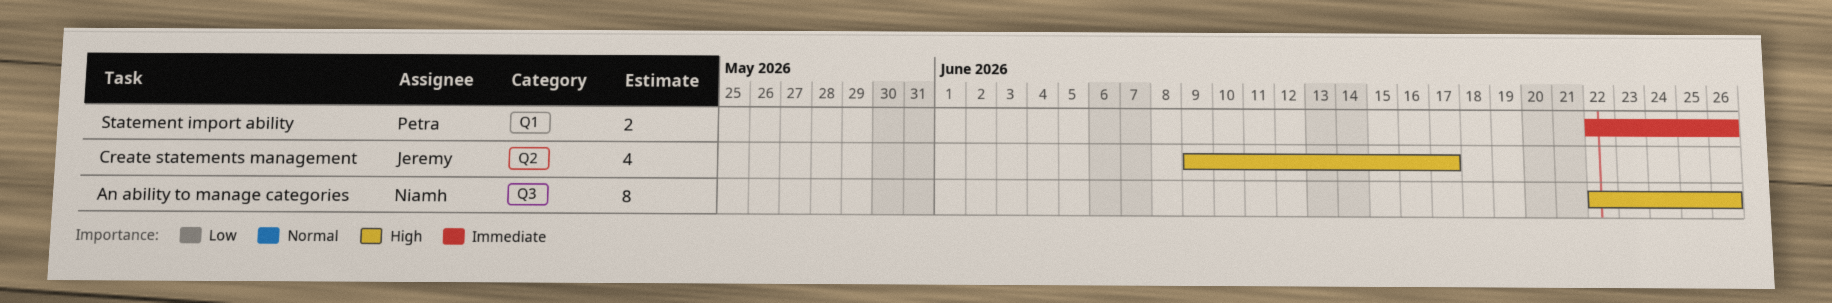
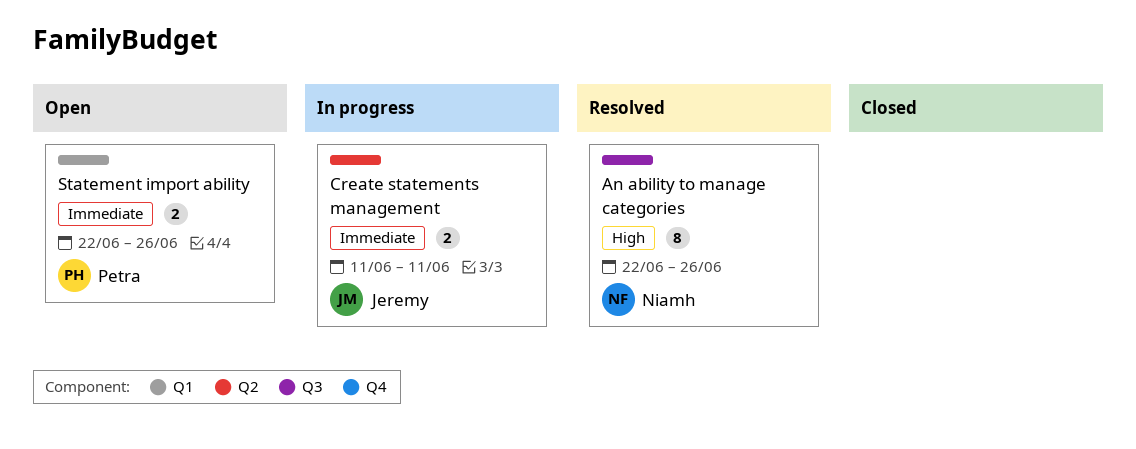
Create statements management, priority: High -> Immediate
Create statements management, estimate: 4 -> 2
Create statements management, start: Jun 9 -> Jun 11
Create statements management, due: Jun 17 -> Jun 11

